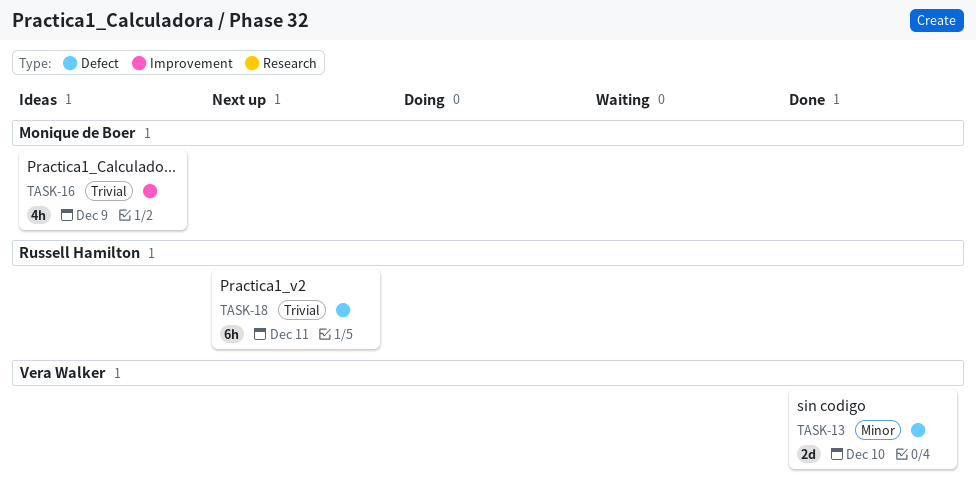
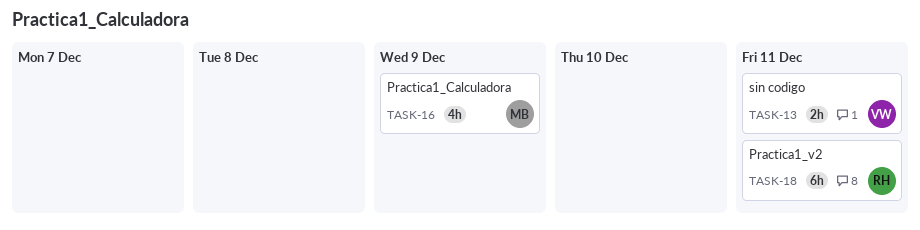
TASK-13, estimate: 2d -> 2h
TASK-13, due: Dec 10 -> Dec 11

